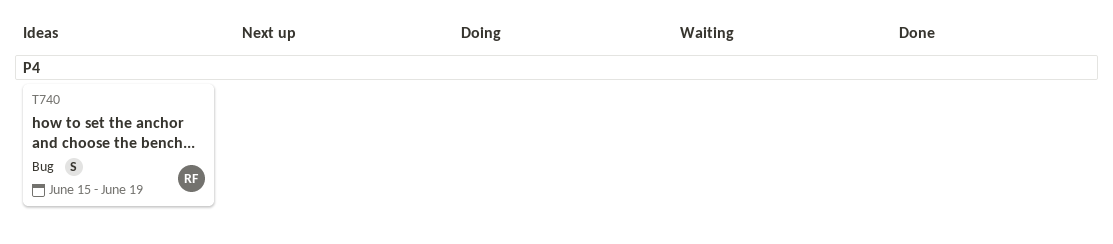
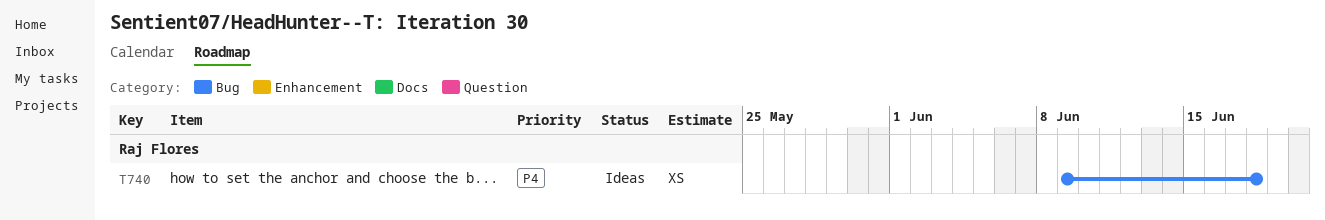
T740, estimate: S -> XS
T740, start: Jun 15 -> Jun 9
T740, due: Jun 19 -> Jun 18

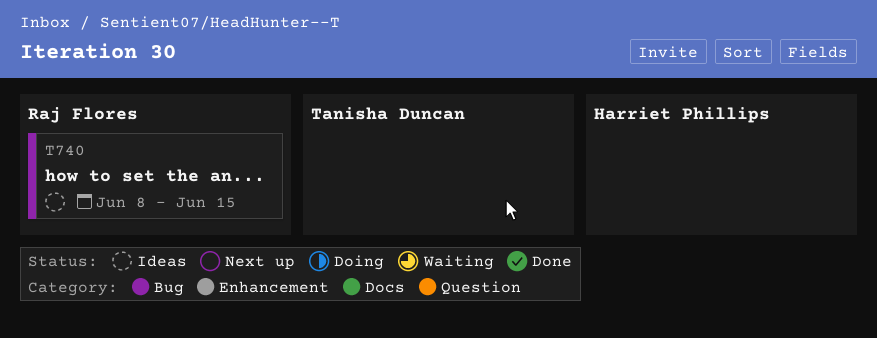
T740, start: Jun 9 -> Jun 8
T740, due: Jun 18 -> Jun 15

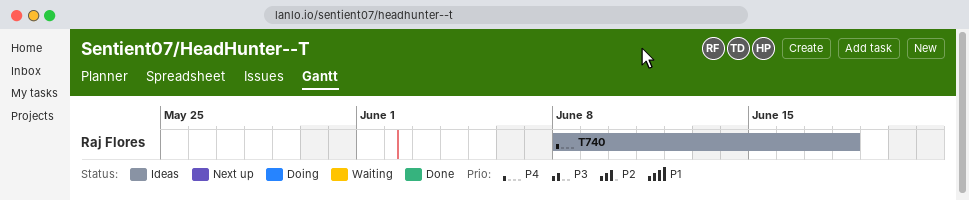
T740, due: Jun 15 -> Jun 18

